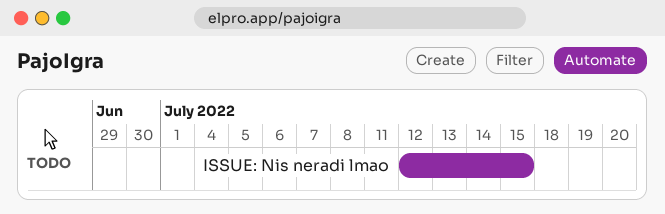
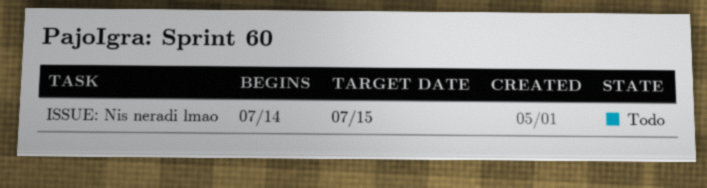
ISSUE: Nis neradi lmao, start: Jul 12 -> Jul 14

